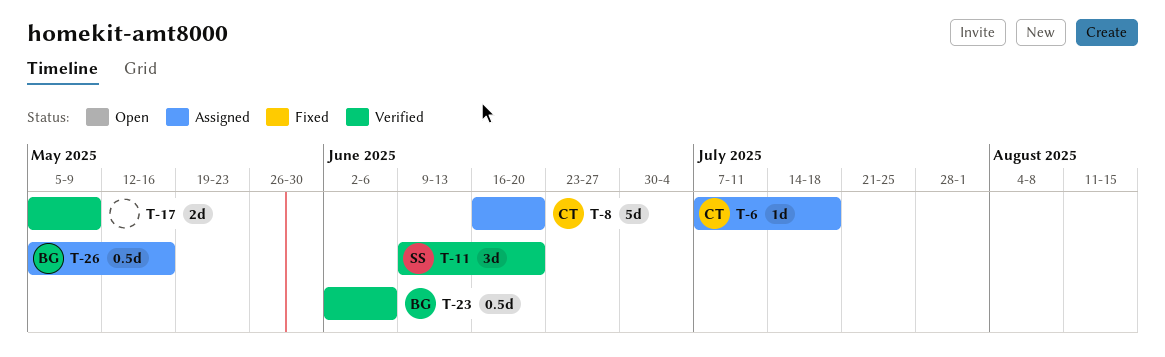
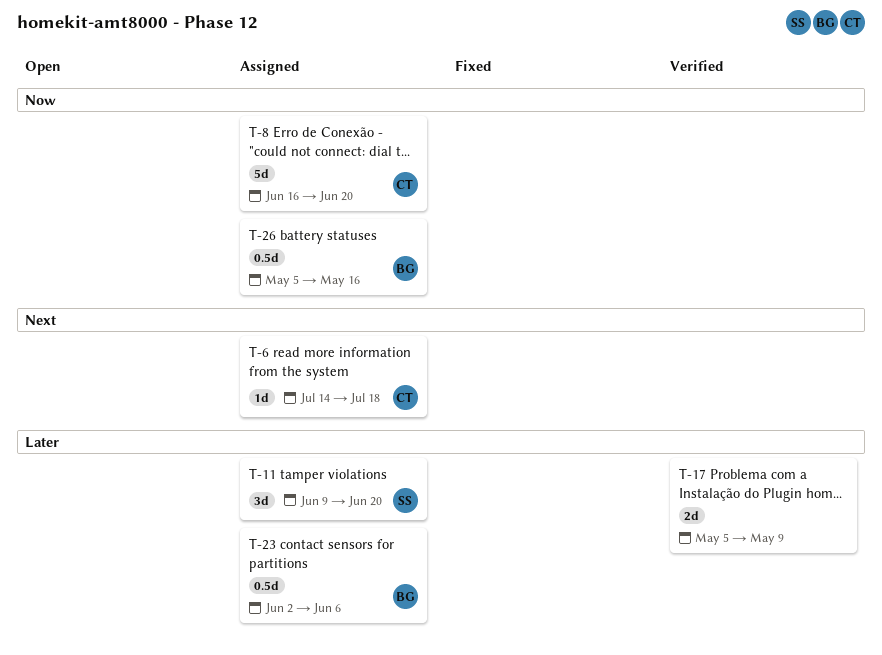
T-6, start: Jul 7 -> Jul 14
T-11, status: Verified -> Assigned
T-23, status: Verified -> Assigned

